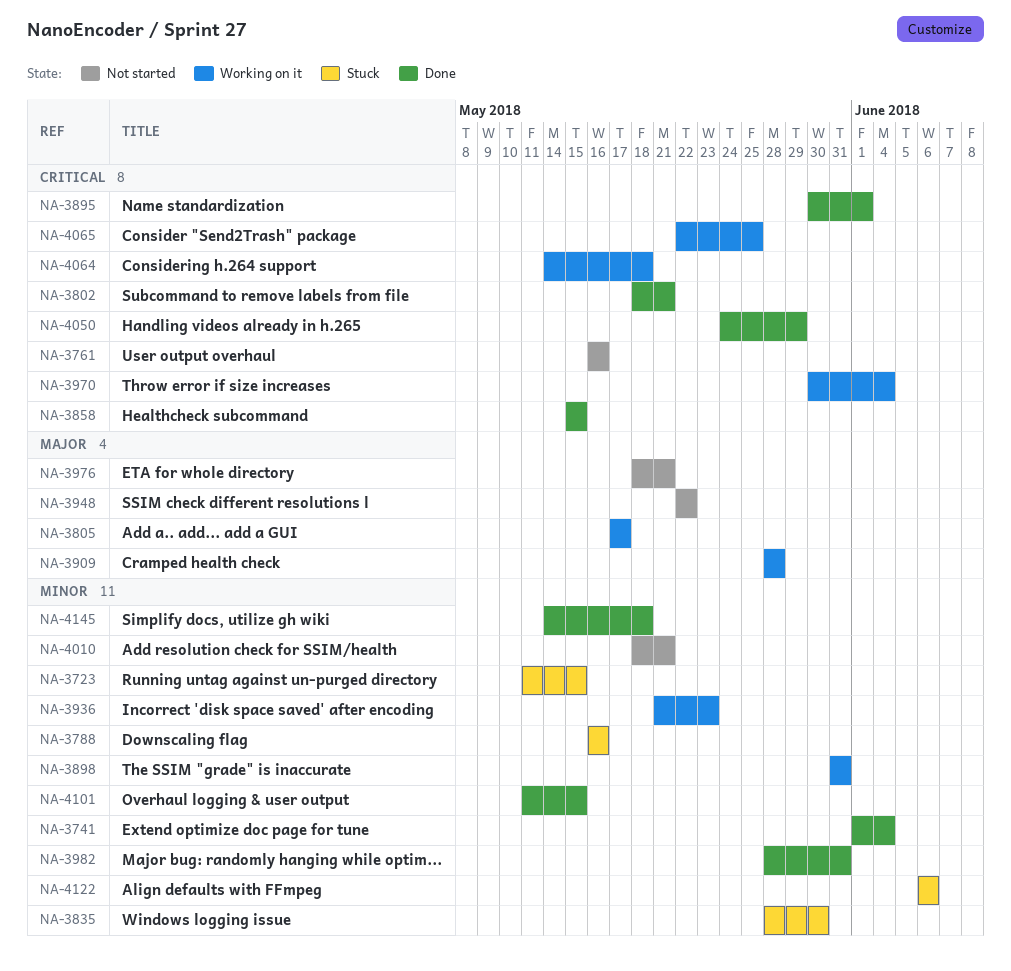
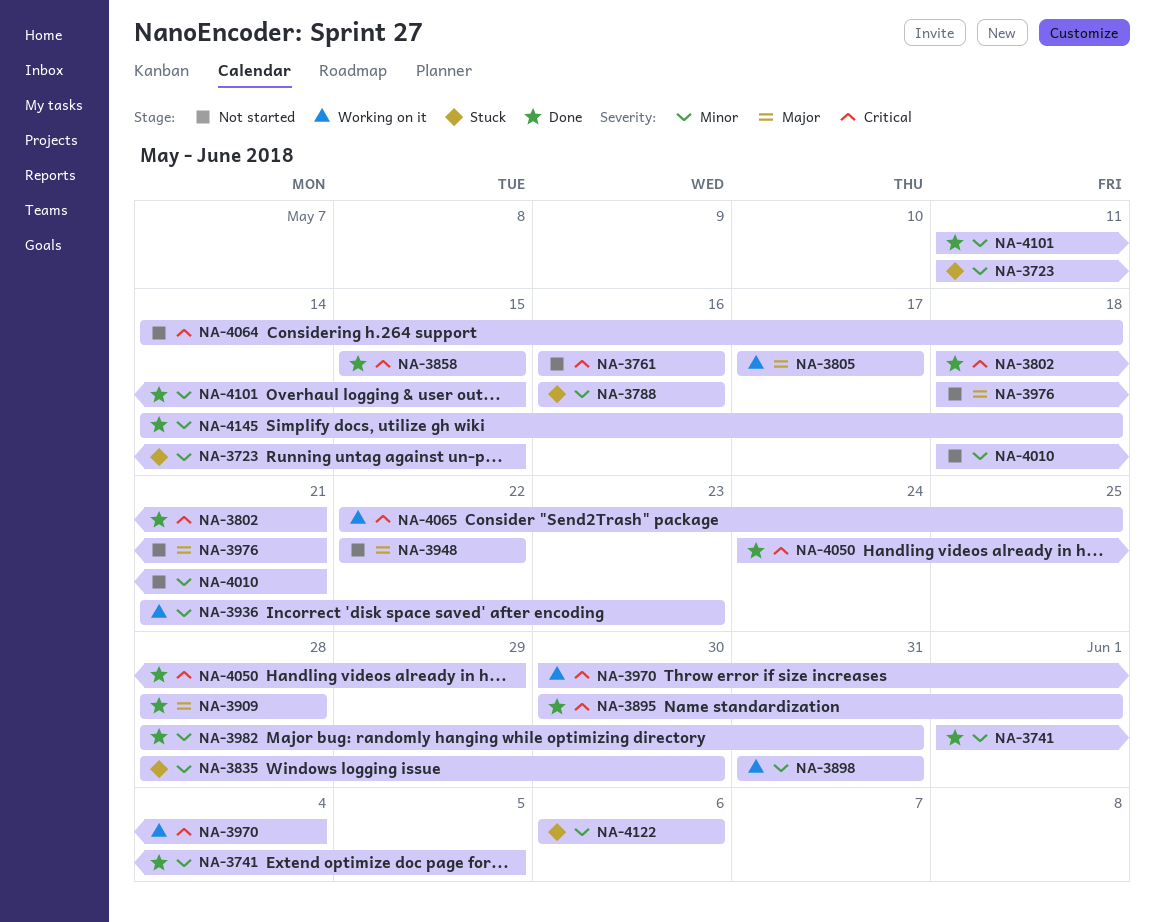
NA-3741, due: Jun 4 -> Jun 5
NA-3909, status: Working on it -> Done
NA-4064, status: Working on it -> Not started

